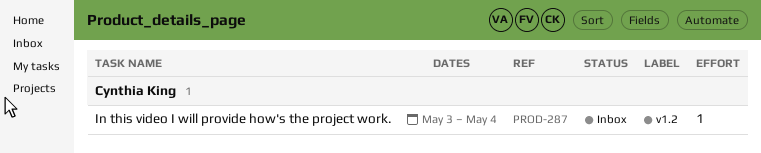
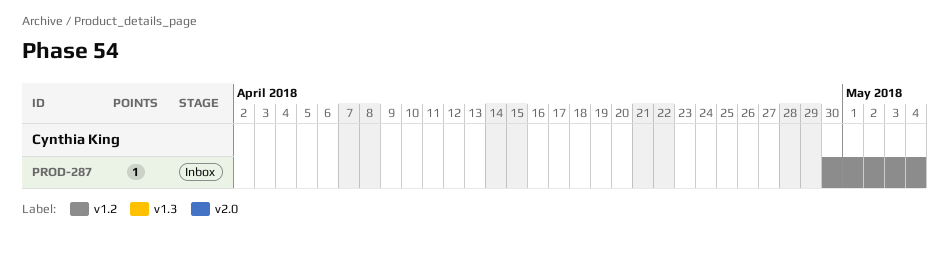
PROD-287, start: May 3 -> Apr 30

